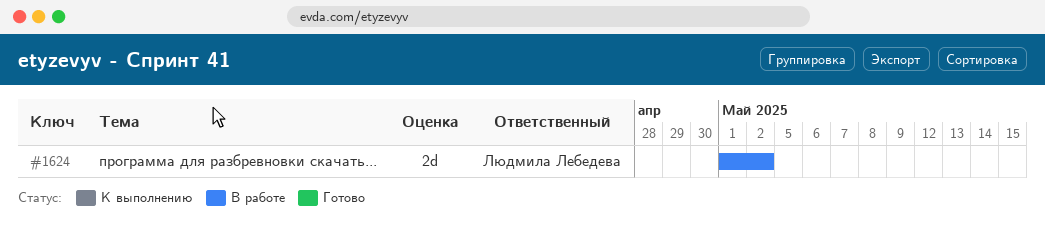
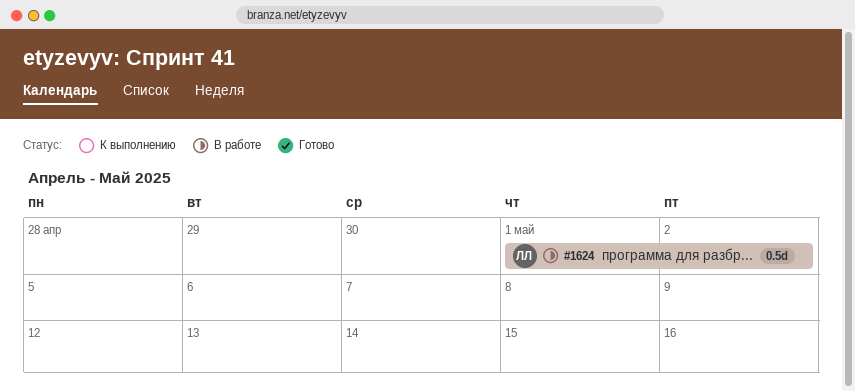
#1624, estimate: 2d -> 0.5d

